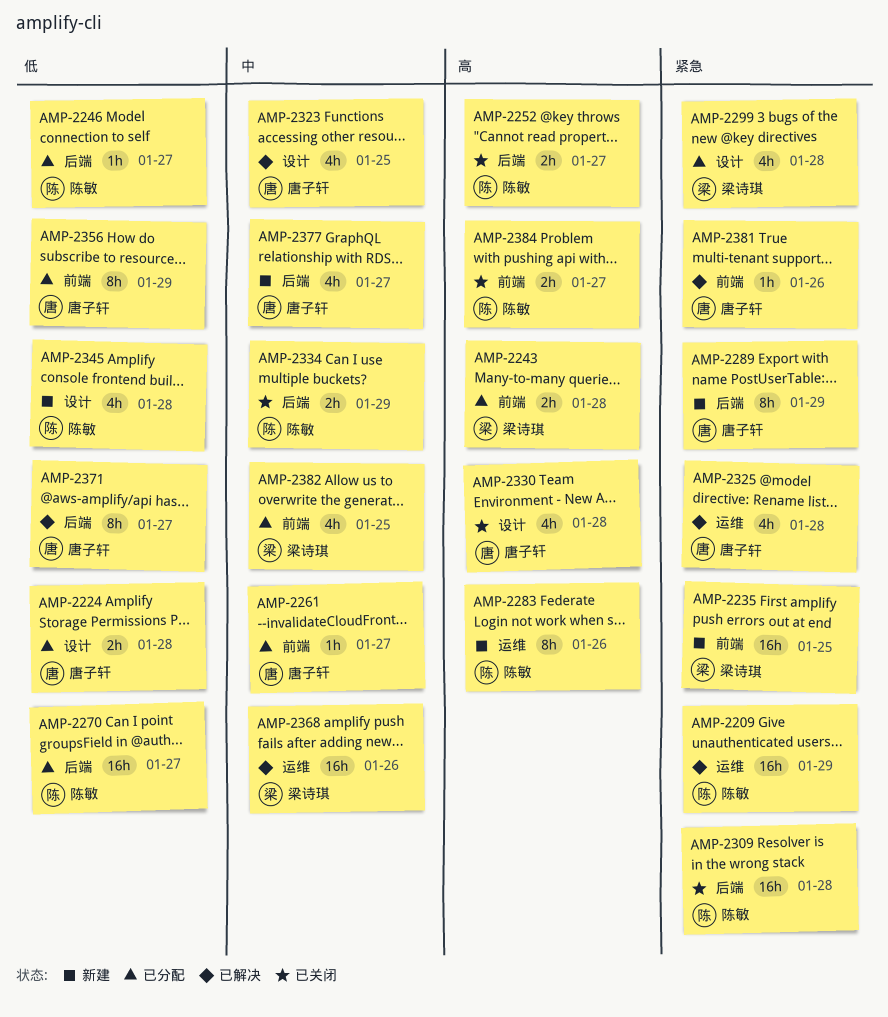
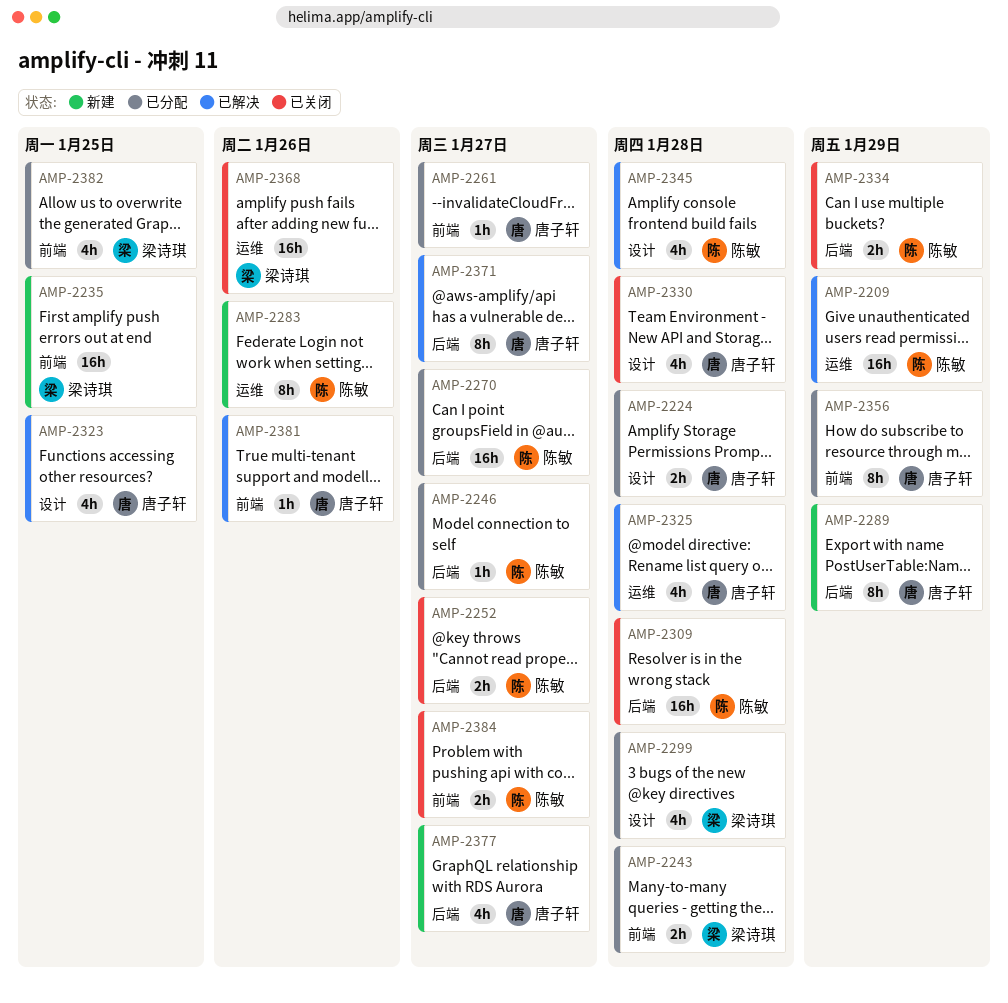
AMP-2345, status: 新建 -> 已解决
AMP-2368, status: 已解决 -> 已关闭

